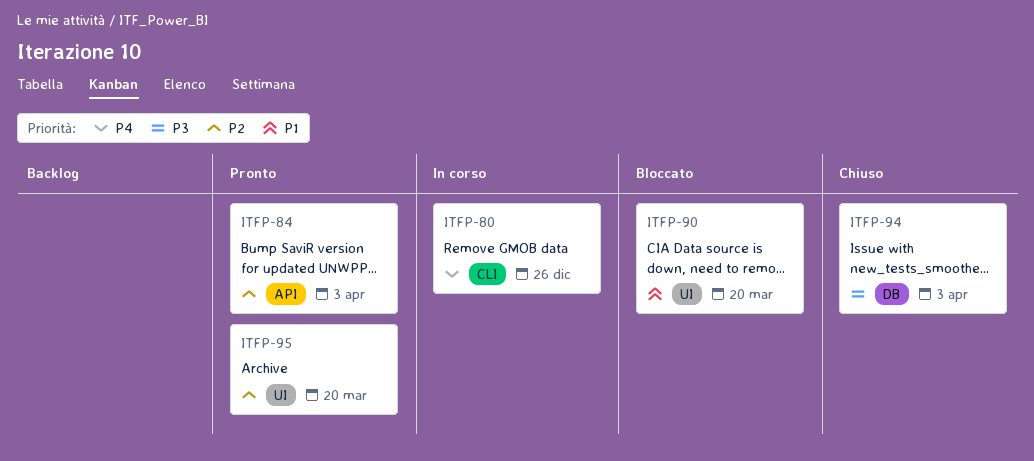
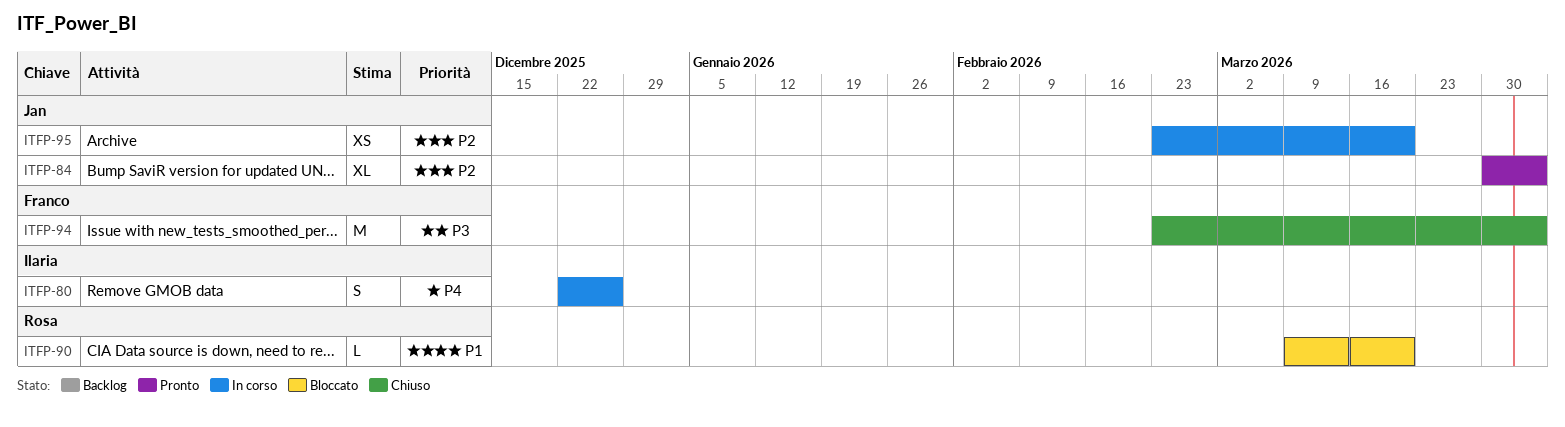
ITFP-95, status: Pronto -> In corso

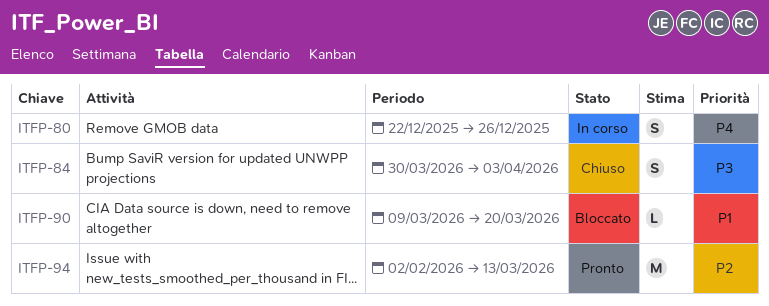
ITFP-84, status: Pronto -> Chiuso
ITFP-84, priority: P2 -> P3
ITFP-84, estimate: XL -> S
ITFP-94, status: Chiuso -> Pronto
ITFP-94, priority: P3 -> P2
ITFP-94, start: Feb 23 -> Feb 2
ITFP-94, due: Apr 3 -> Mar 13
ITFP-95: present -> none

